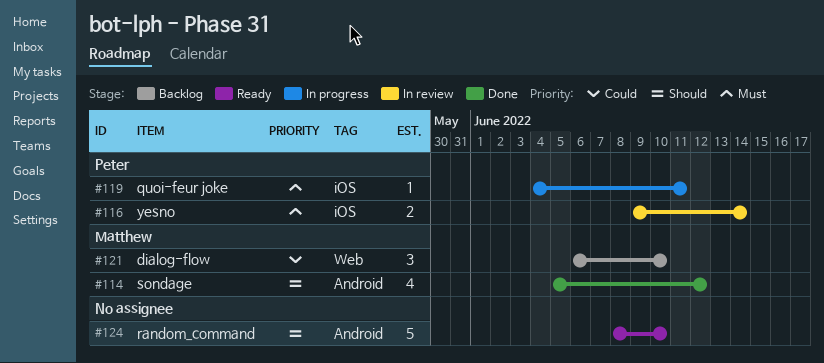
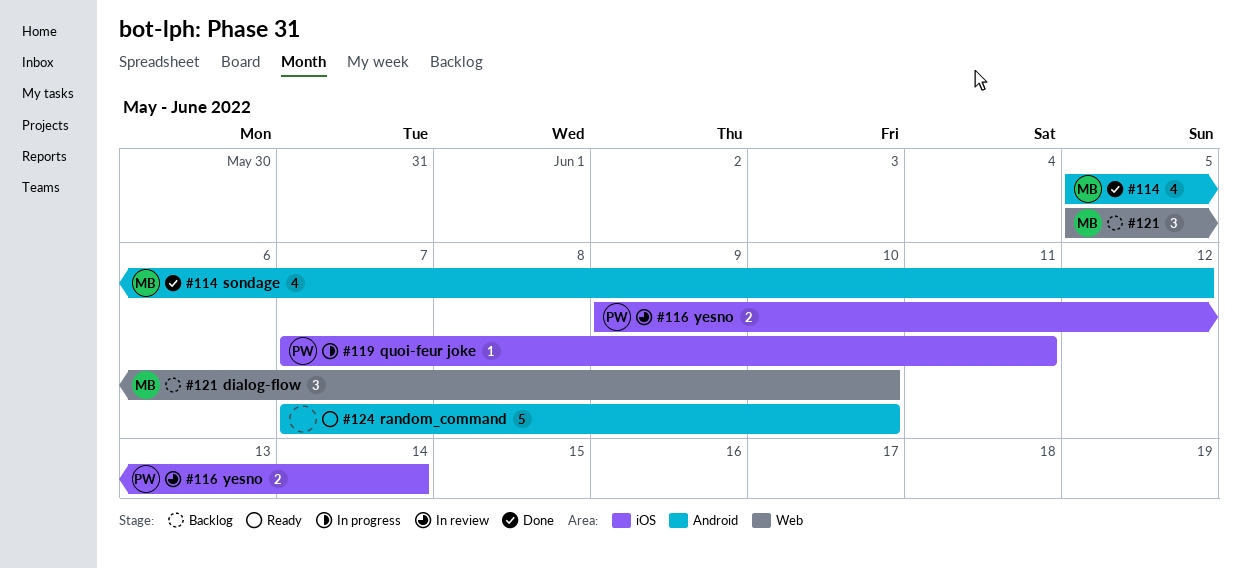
#119, start: Jun 4 -> Jun 7
#121, start: Jun 6 -> Jun 5
#124, start: Jun 8 -> Jun 7

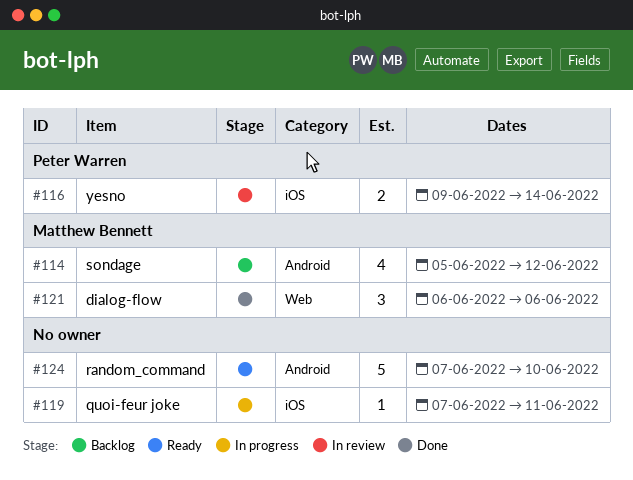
#114, status: Done -> Backlog
#119, owner: Peter Warren -> none
#121, status: Backlog -> Done
#121, start: Jun 5 -> Jun 6
#121, due: Jun 10 -> Jun 6

